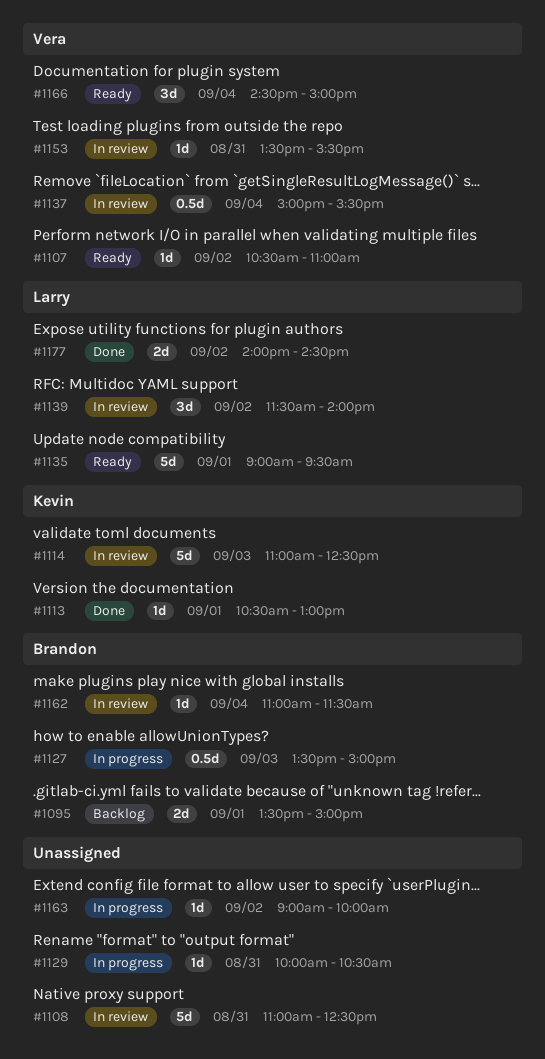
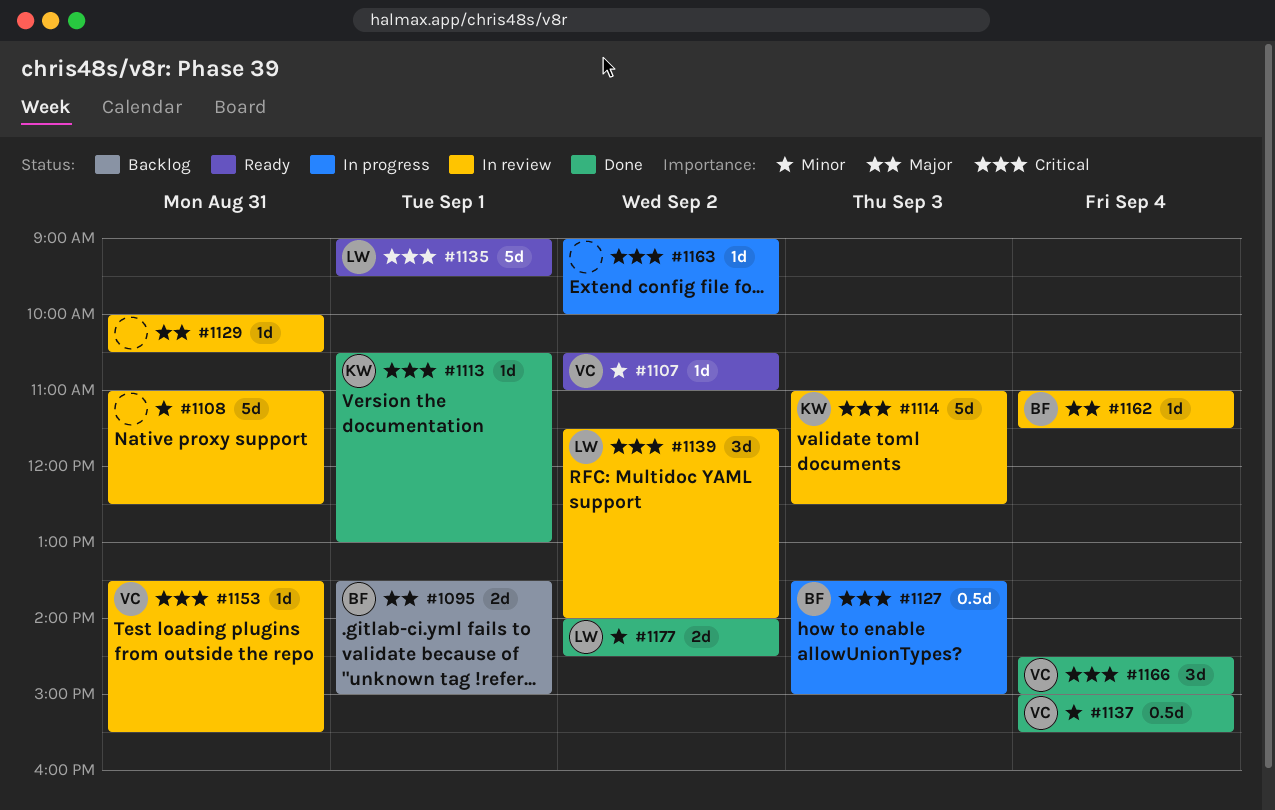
#1129, status: In progress -> In review
#1137, status: In review -> Done
#1166, status: Ready -> Done

